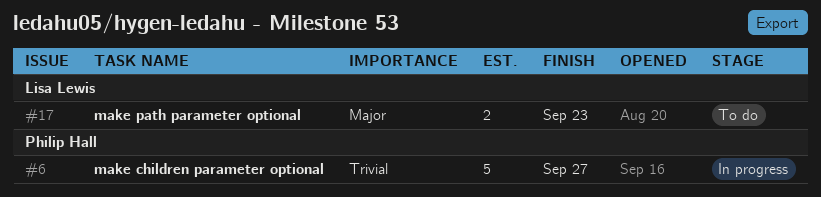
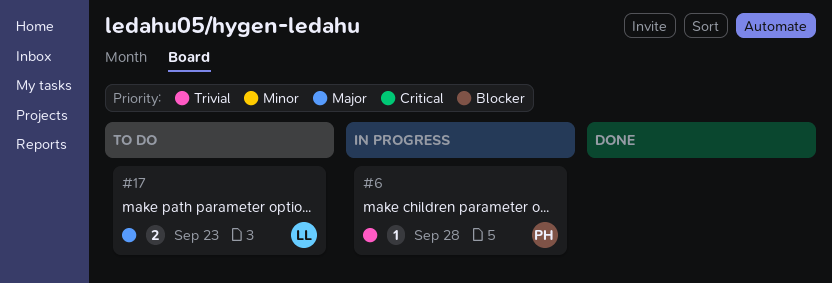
#6, estimate: 5 -> 1
#6, due: Sep 27 -> Sep 28

